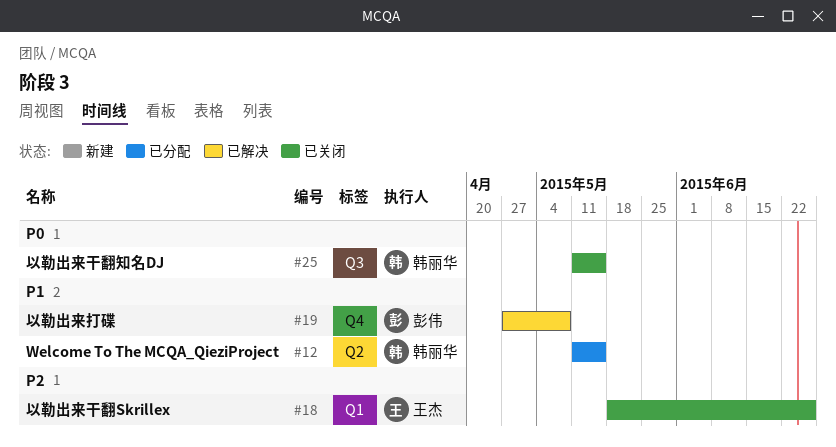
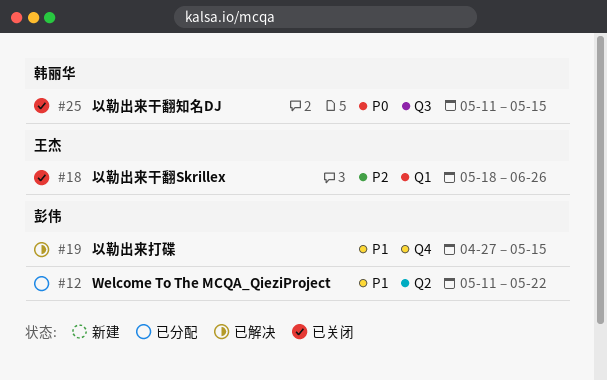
#12, owner: 韩丽华 -> 彭伟
#12, due: May 15 -> May 22
#19, due: May 8 -> May 15

